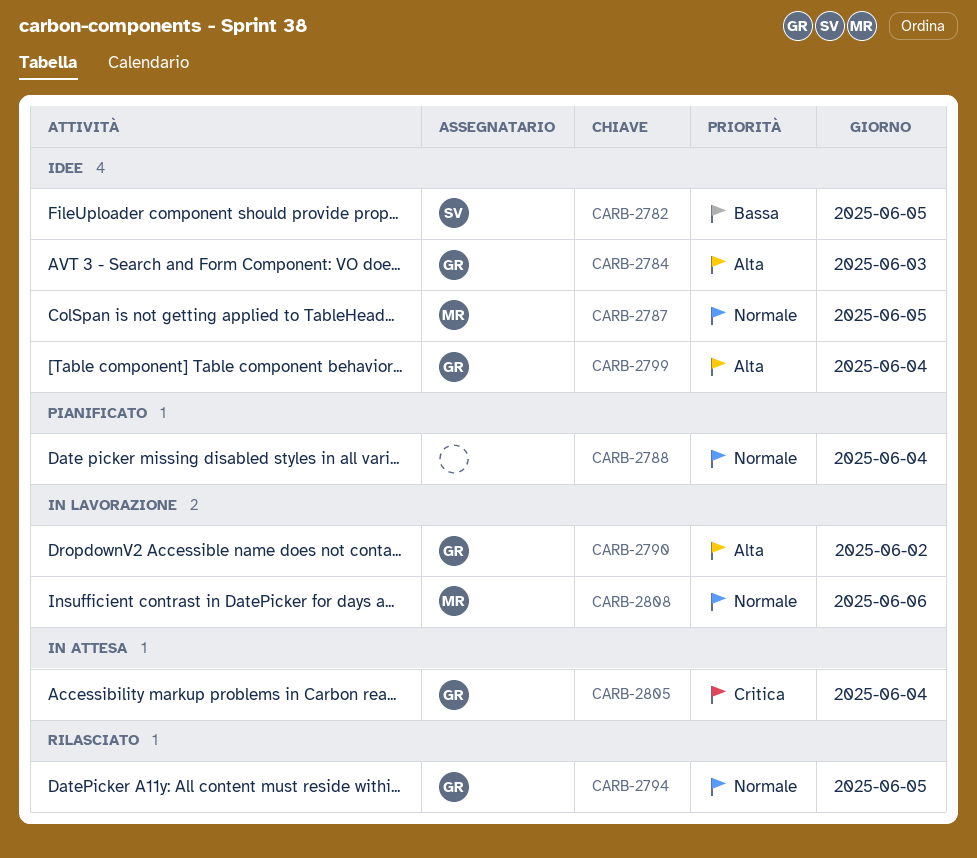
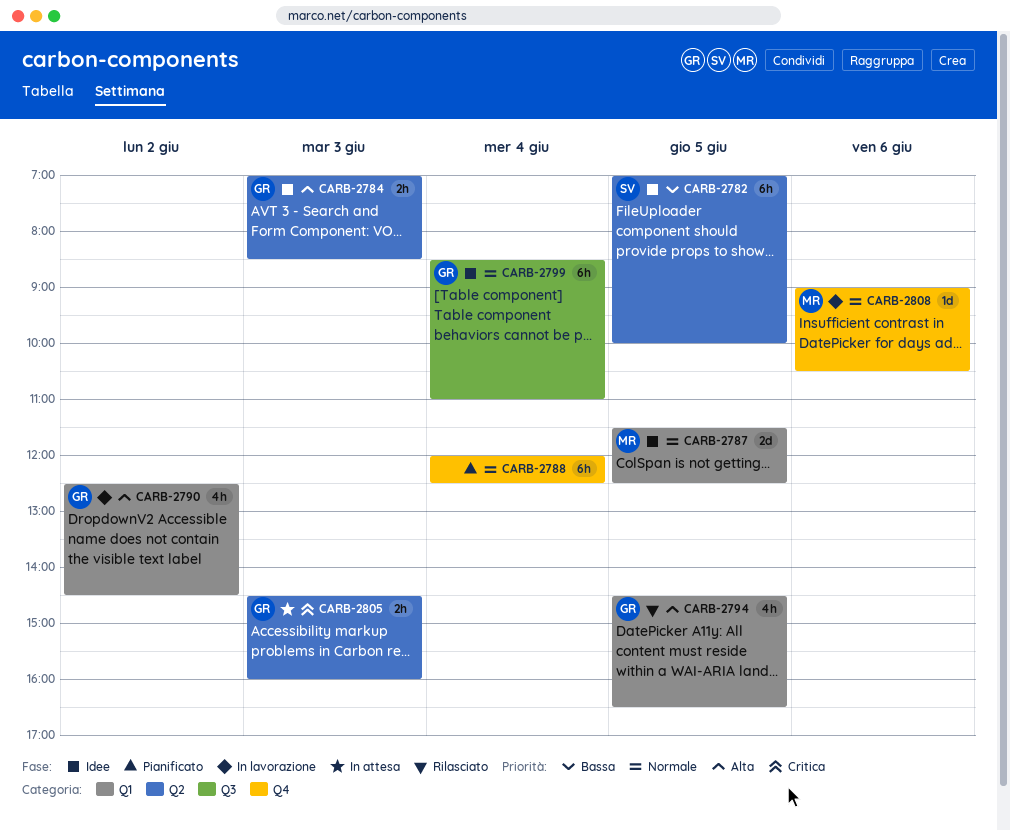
CARB-2794, priority: Normale -> Alta
CARB-2799, priority: Alta -> Normale
CARB-2805, day: Jun 4 -> Jun 3

